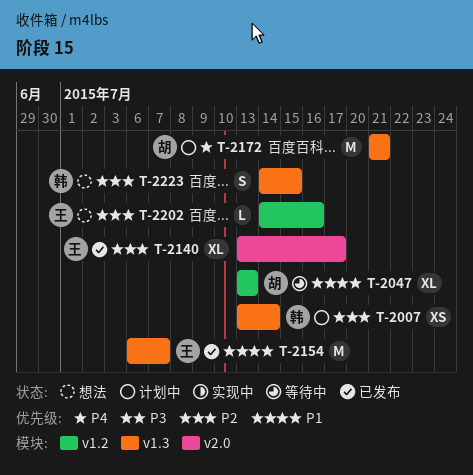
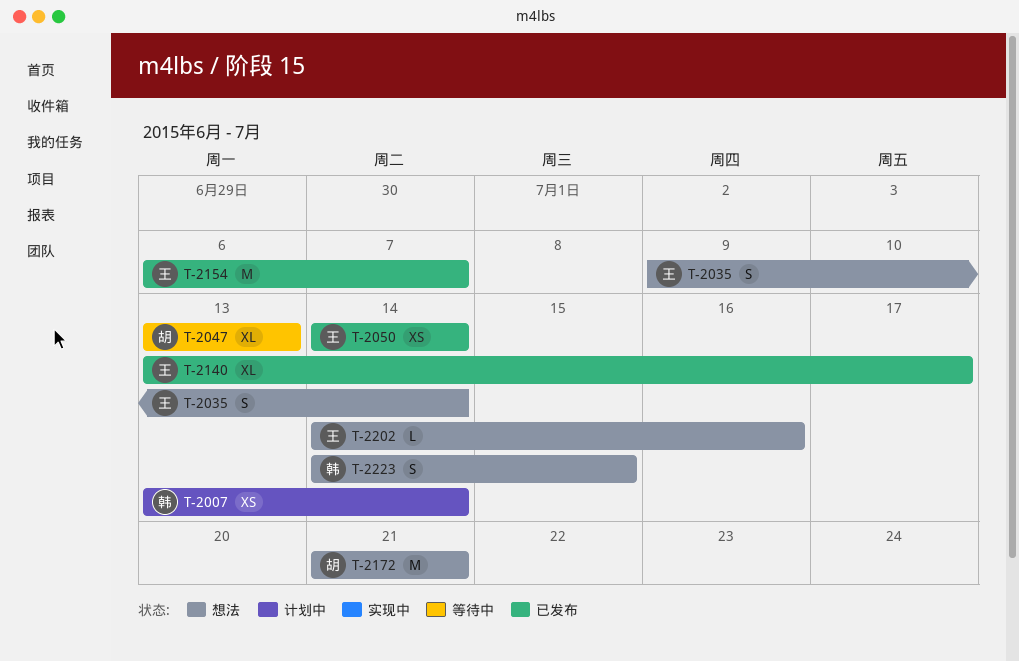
T-2035: none -> present
T-2050: none -> present
T-2172, status: 计划中 -> 想法

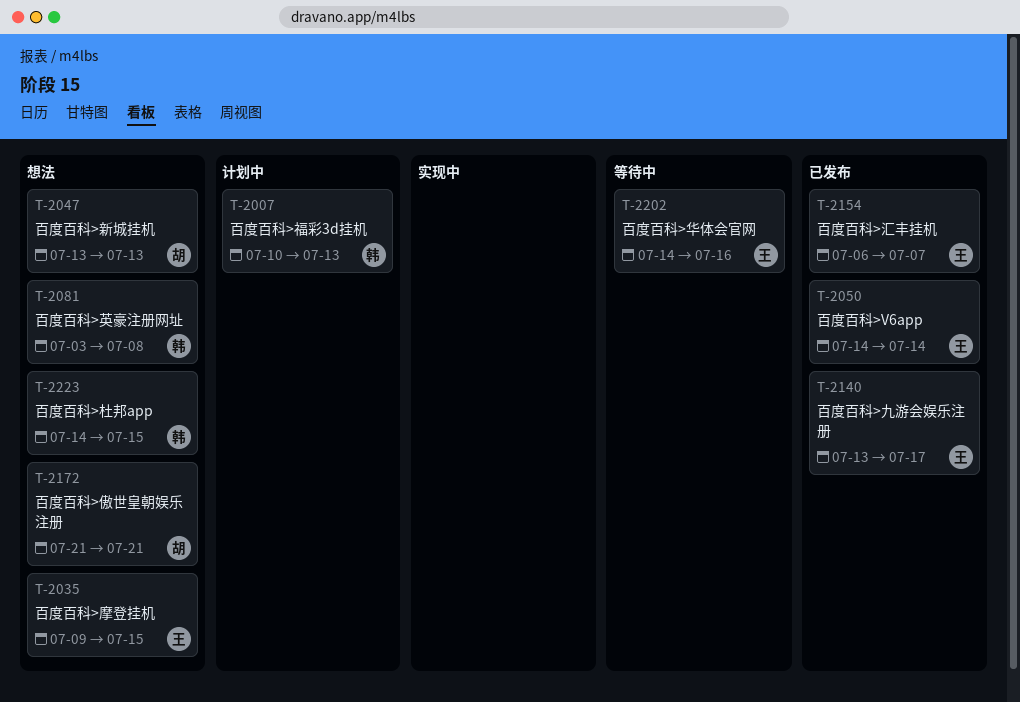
T-2007, start: Jul 13 -> Jul 10
T-2007, due: Jul 14 -> Jul 13
T-2035, due: Jul 14 -> Jul 15
T-2047, status: 等待中 -> 想法
T-2081: none -> present
T-2202, status: 想法 -> 等待中

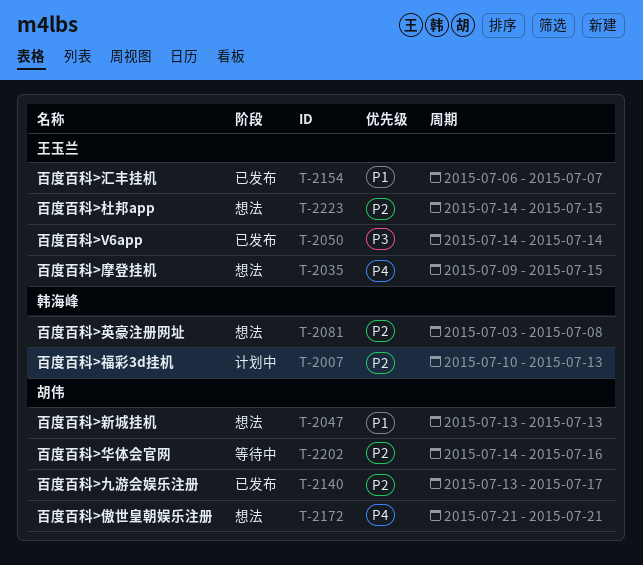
T-2140, owner: 王玉兰 -> 胡伟
T-2202, owner: 王玉兰 -> 胡伟
T-2223, owner: 韩海峰 -> 王玉兰

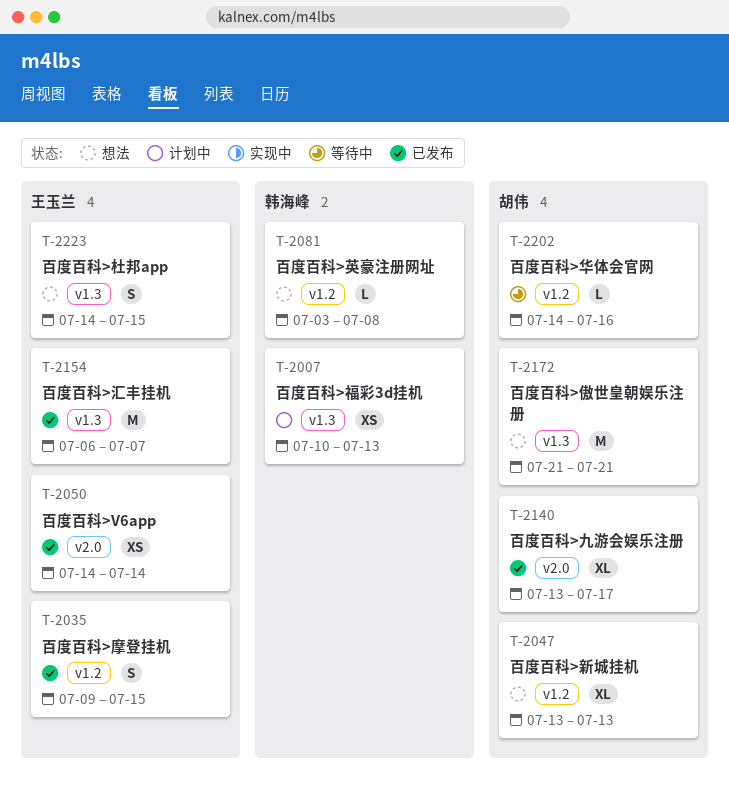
T-2035, status: 想法 -> 已发布

